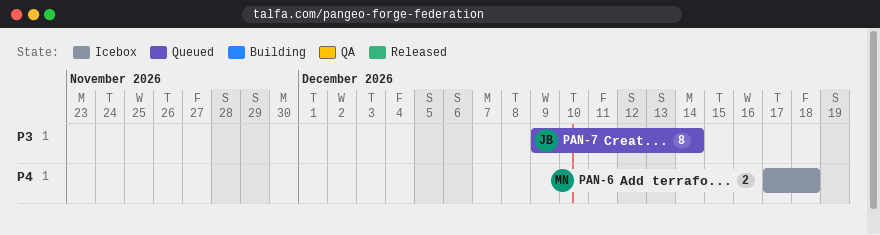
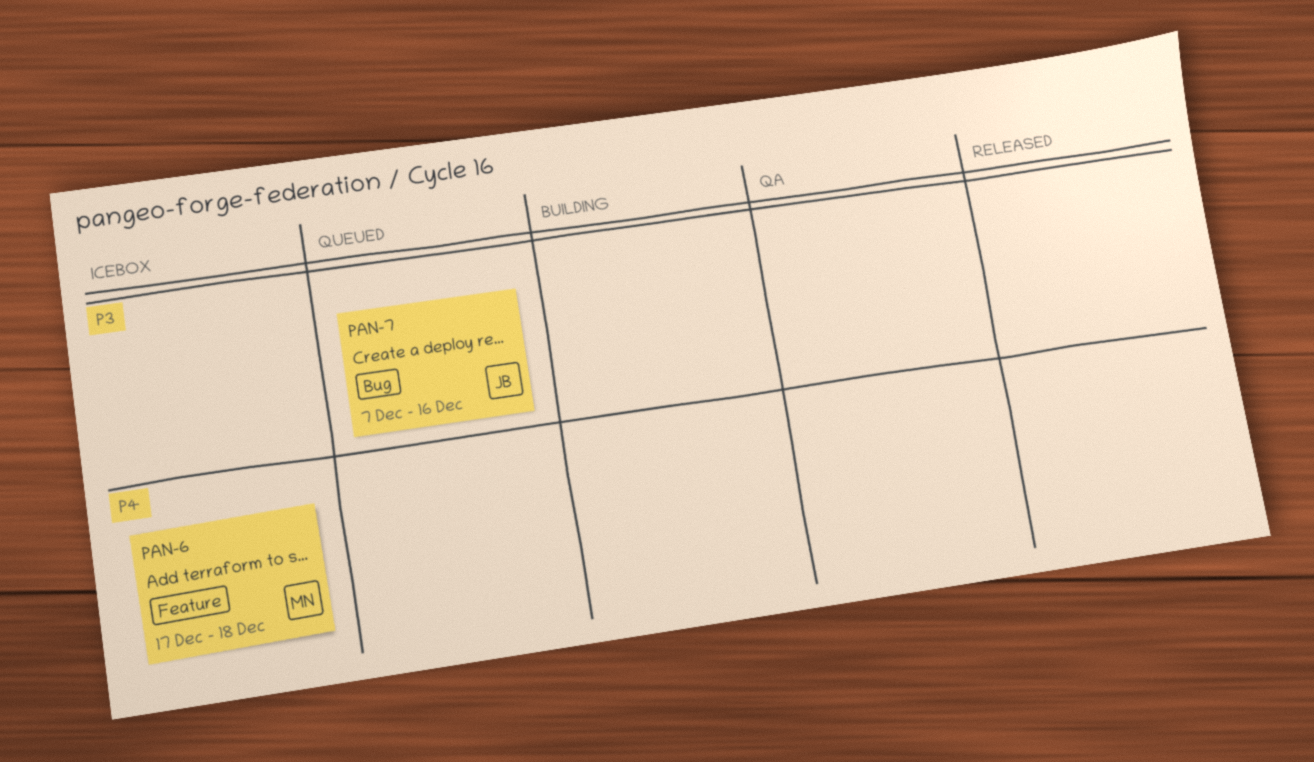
PAN-7, start: Dec 9 -> Dec 7
PAN-7, due: Dec 14 -> Dec 16

